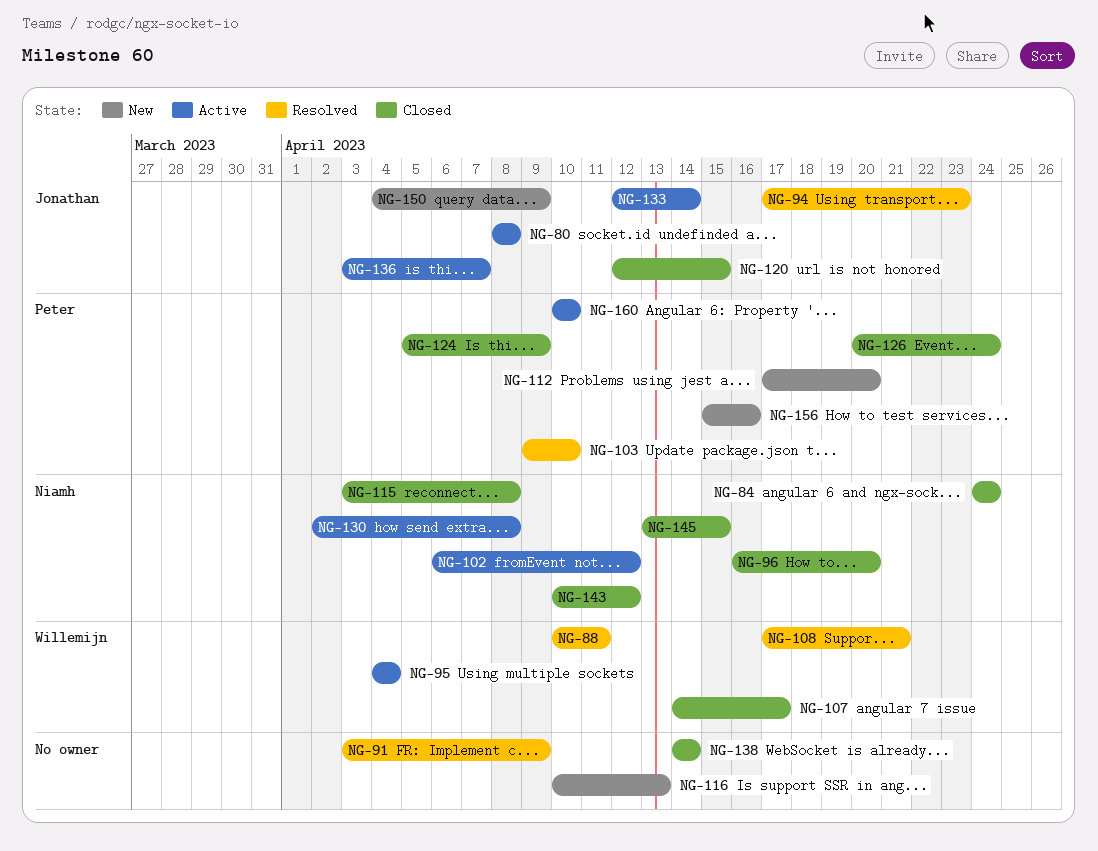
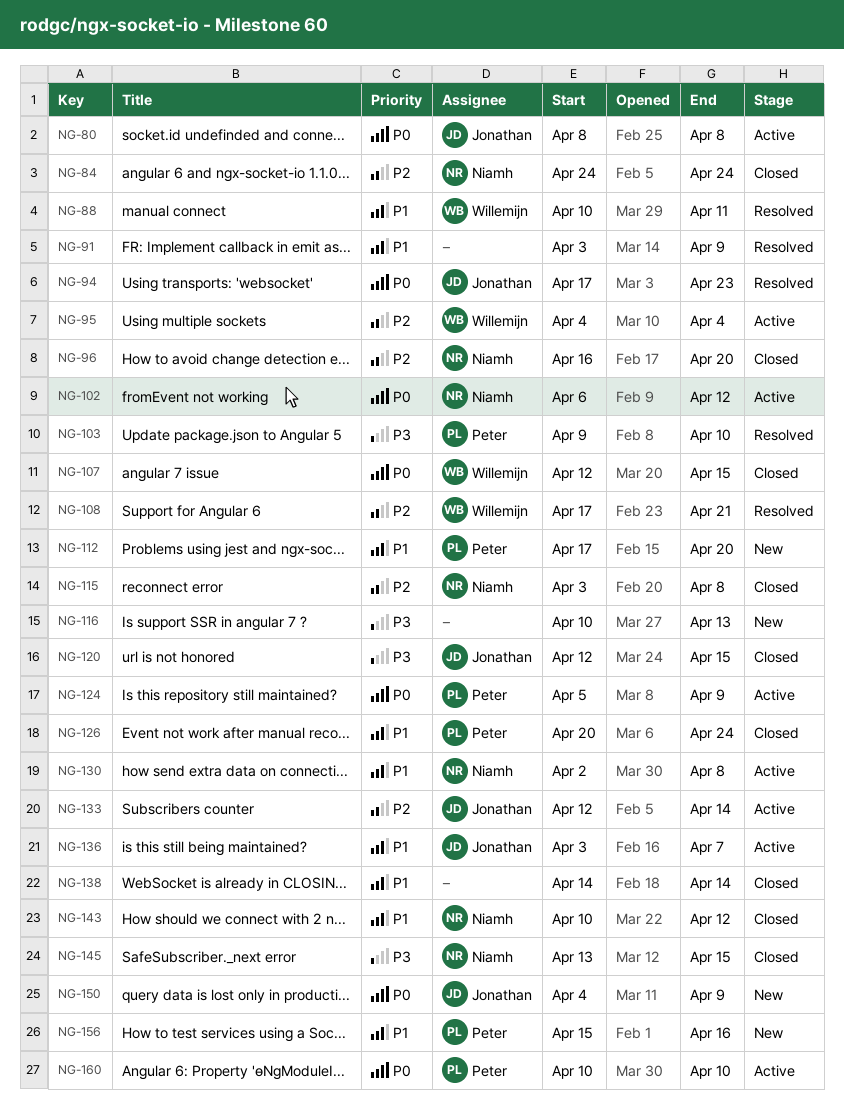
NG-107, start: Apr 14 -> Apr 12
NG-107, due: Apr 17 -> Apr 15
NG-124, status: Closed -> Active

